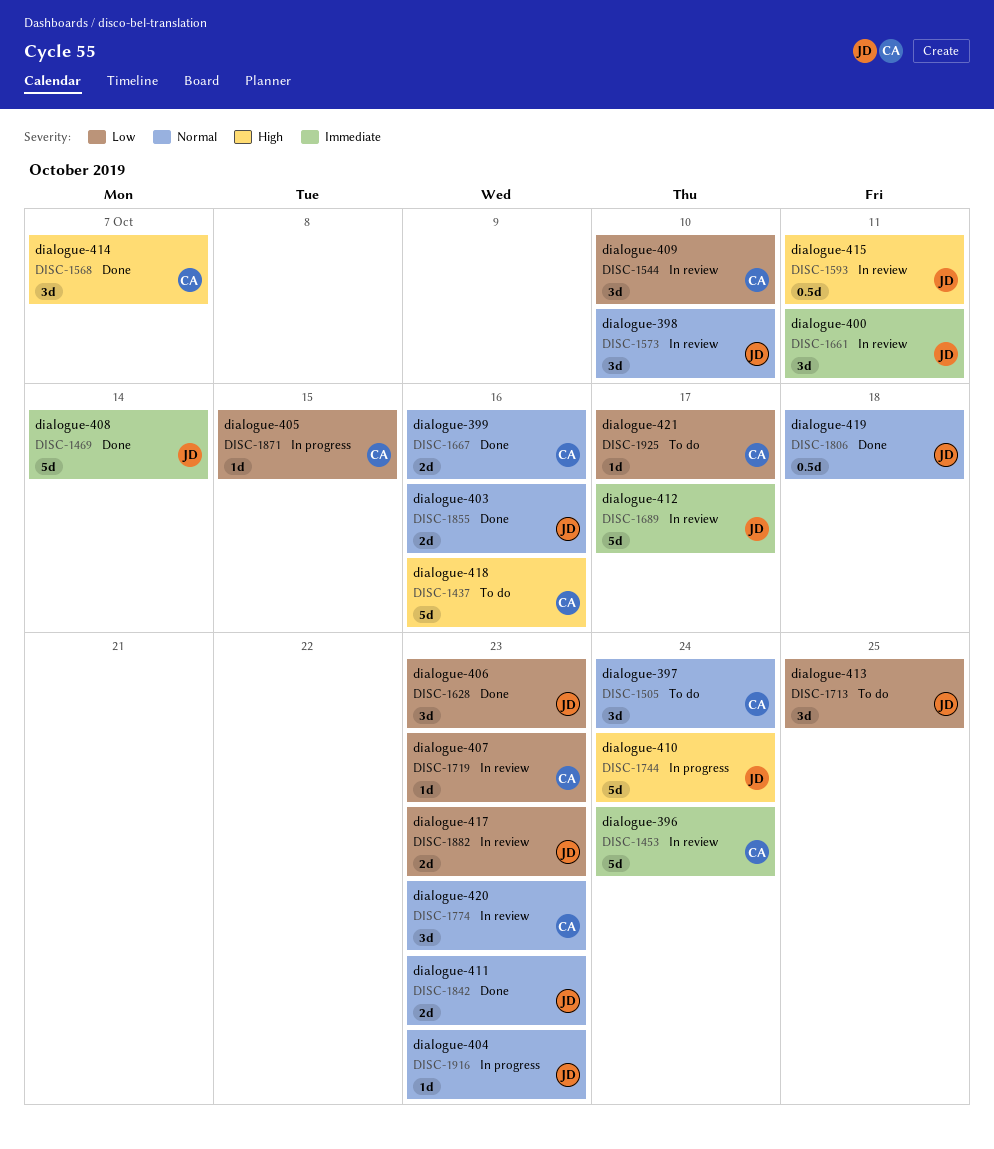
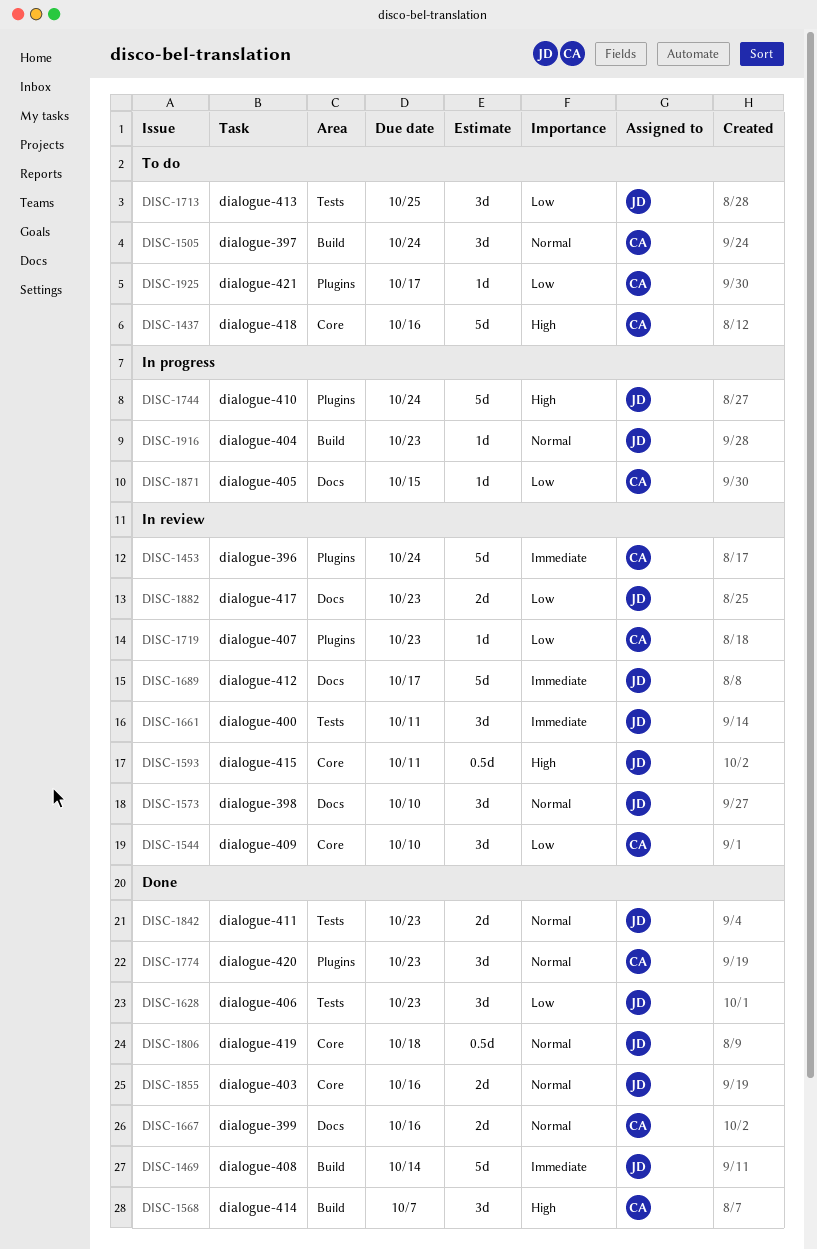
DISC-1774, status: In review -> Done

